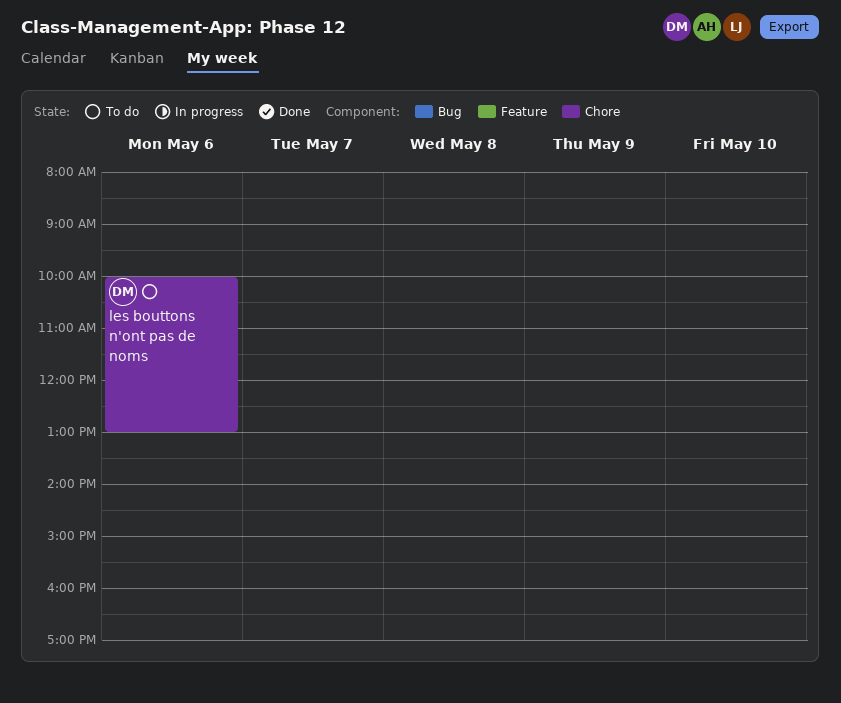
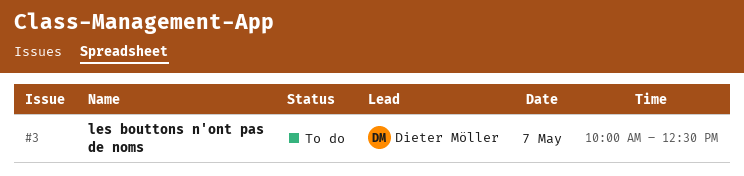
les bouttons n'ont pas de noms, day: May 6 -> May 7
les bouttons n'ont pas de noms, ends: 13:00 -> 12:30

